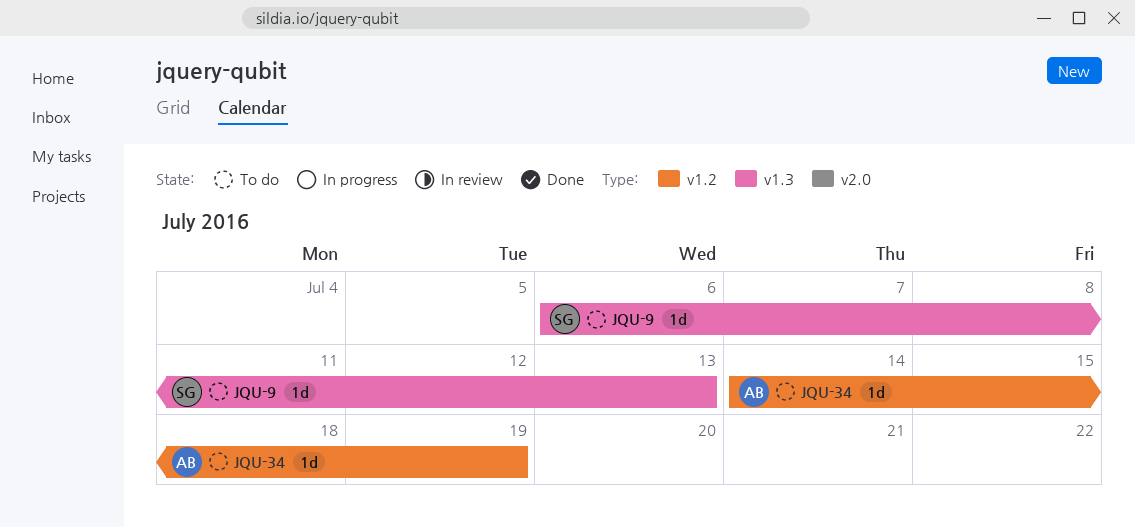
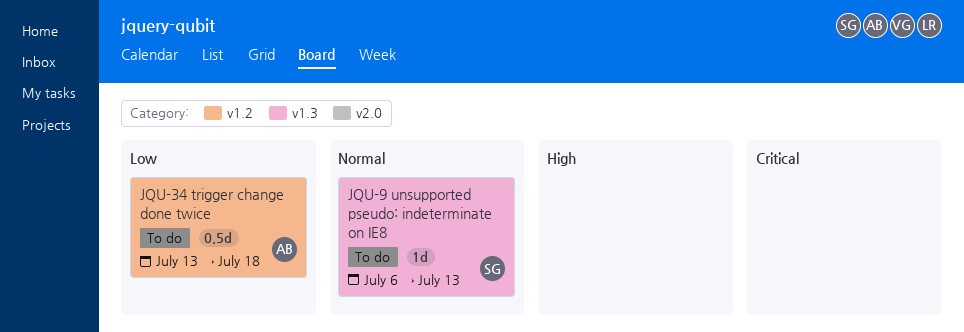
JQU-34, estimate: 1d -> 0.5d
JQU-34, start: Jul 14 -> Jul 13
JQU-34, due: Jul 19 -> Jul 18

